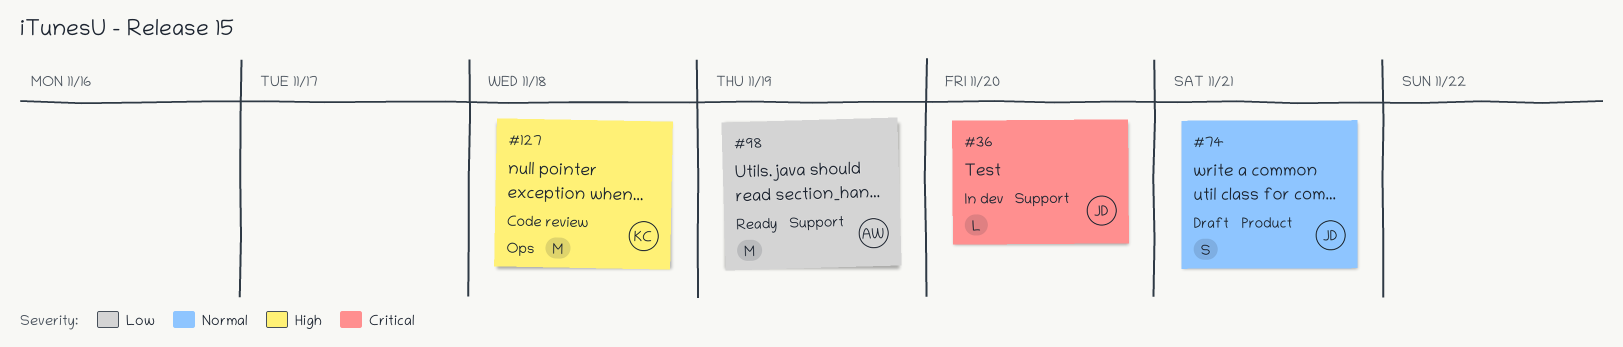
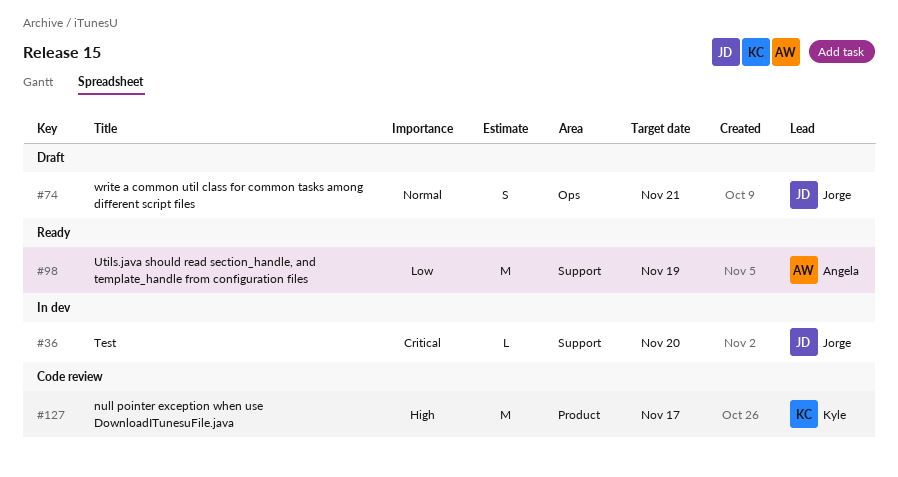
#74, label: Product -> Ops
#127, label: Ops -> Product
#127, due: Nov 18 -> Nov 17

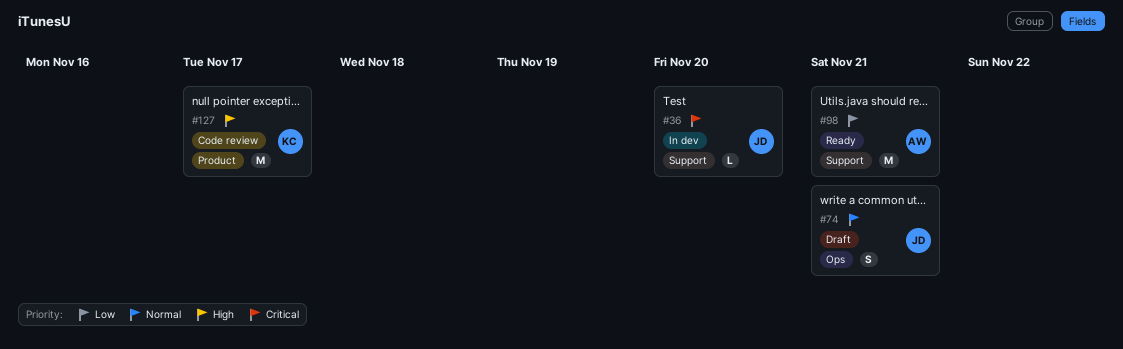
#98, due: Nov 19 -> Nov 21

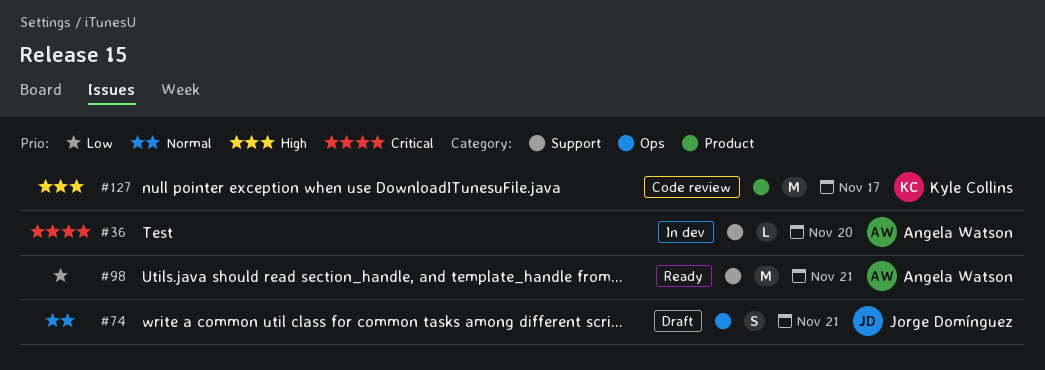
#36, owner: Jorge Domínguez -> Angela Watson

